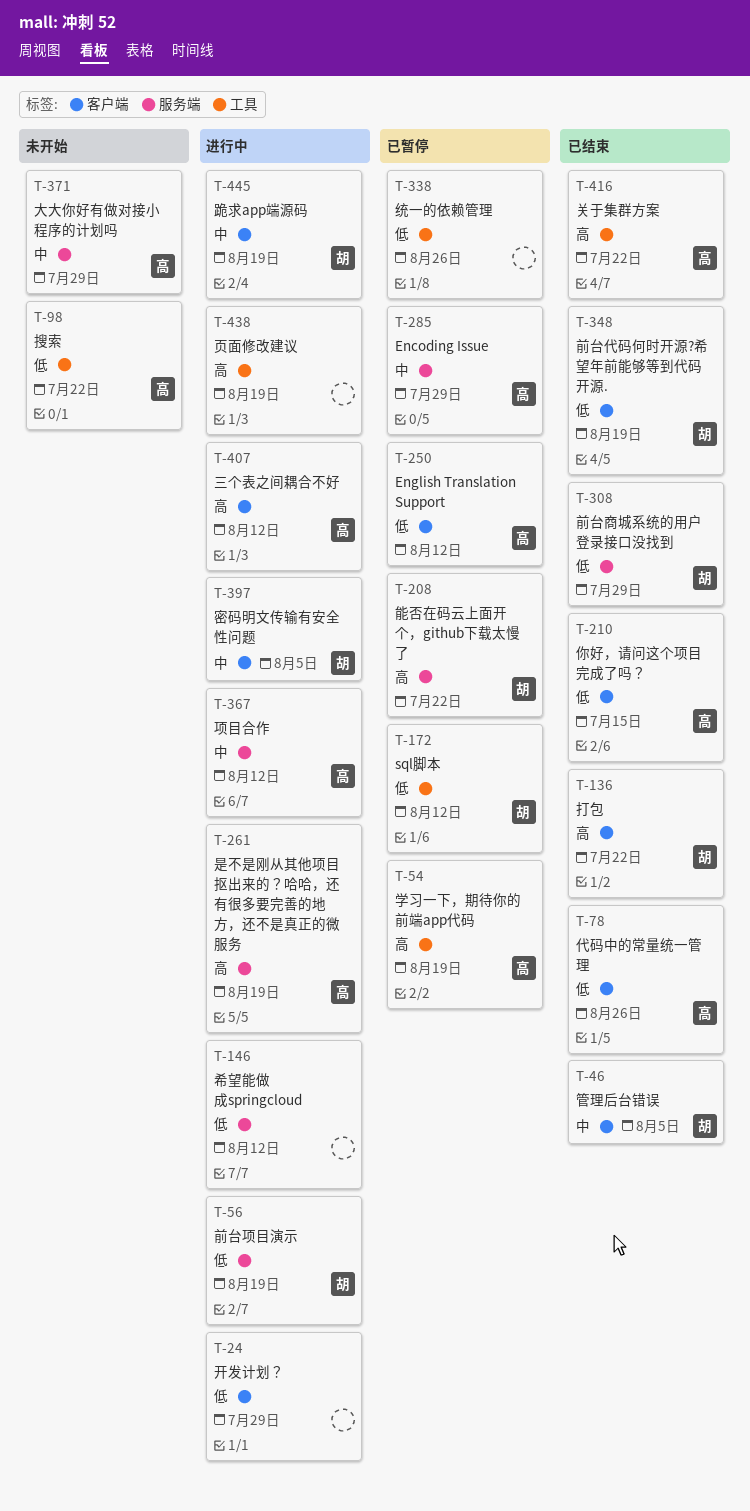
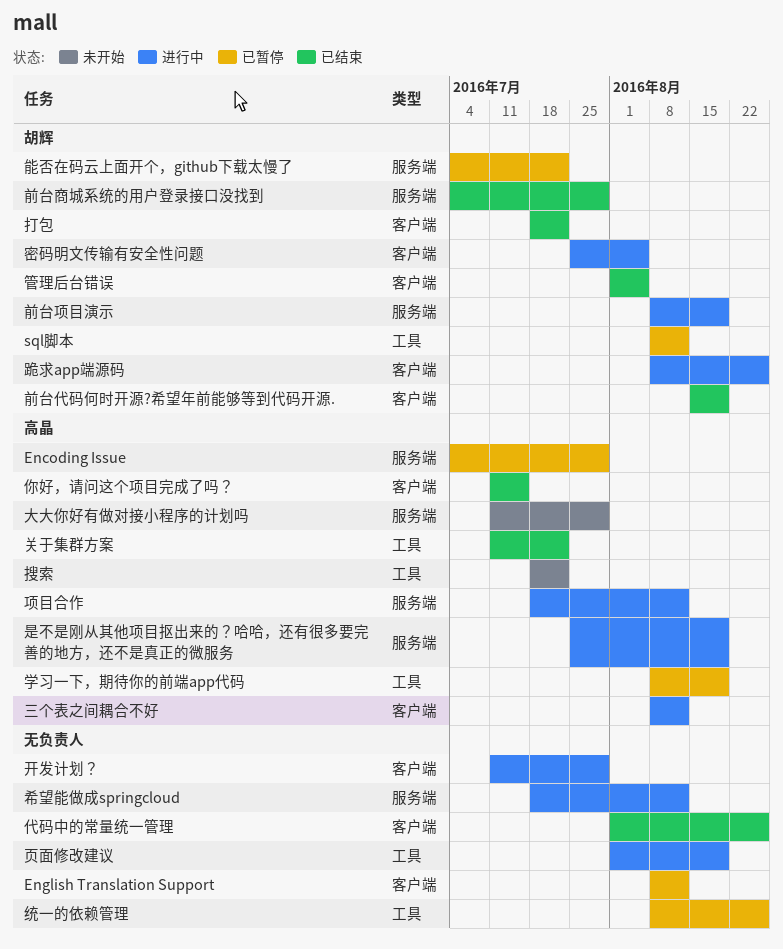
English Translation Support, owner: 高晶 -> none
代码中的常量统一管理, owner: 高晶 -> none
跪求app端源码, due: Aug 19 -> Aug 26

